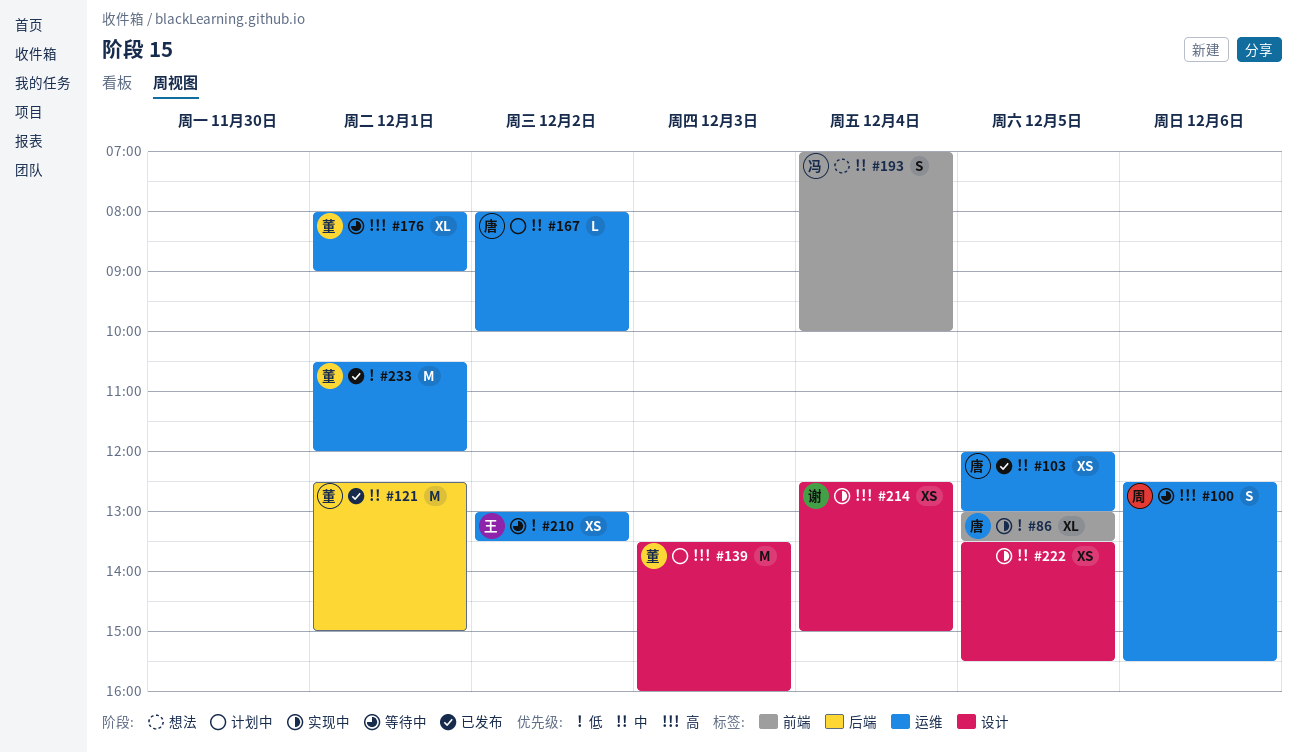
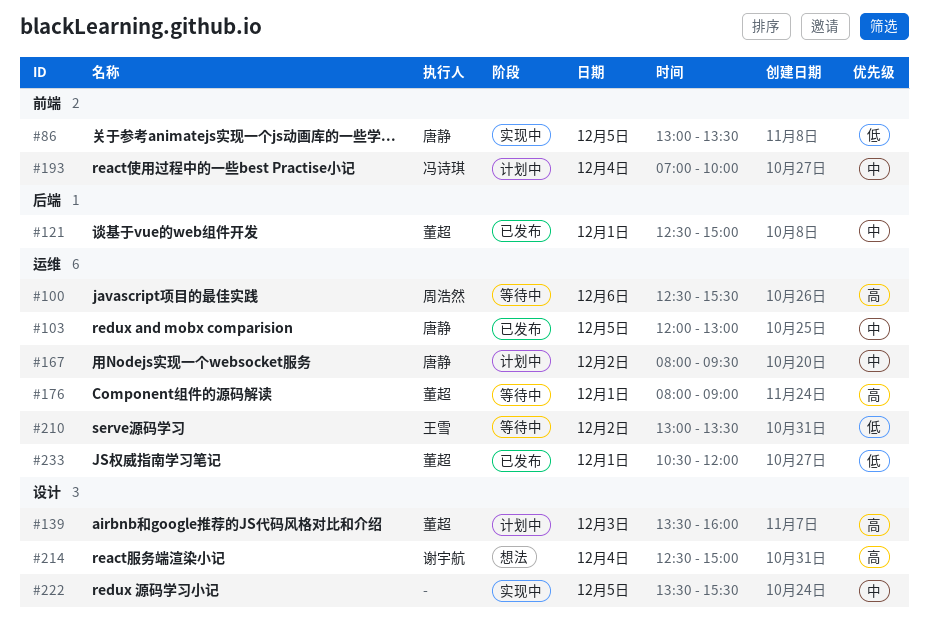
#167, ends: 10:00 -> 09:30
#193, status: 想法 -> 计划中
#214, status: 实现中 -> 想法

